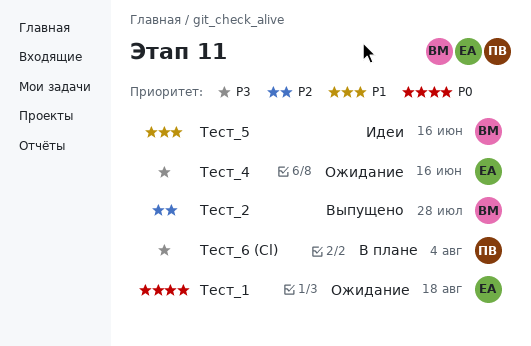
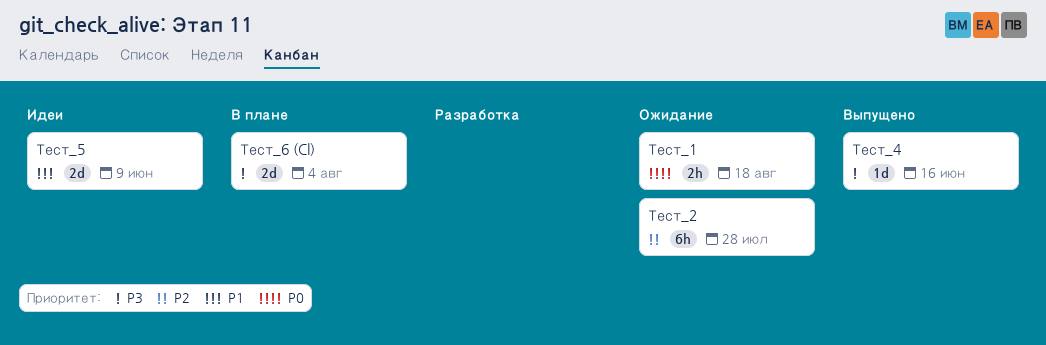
Тест_2, status: Выпущено -> Ожидание
Тест_4, status: Ожидание -> Выпущено
Тест_5, due: Jun 16 -> Jun 9

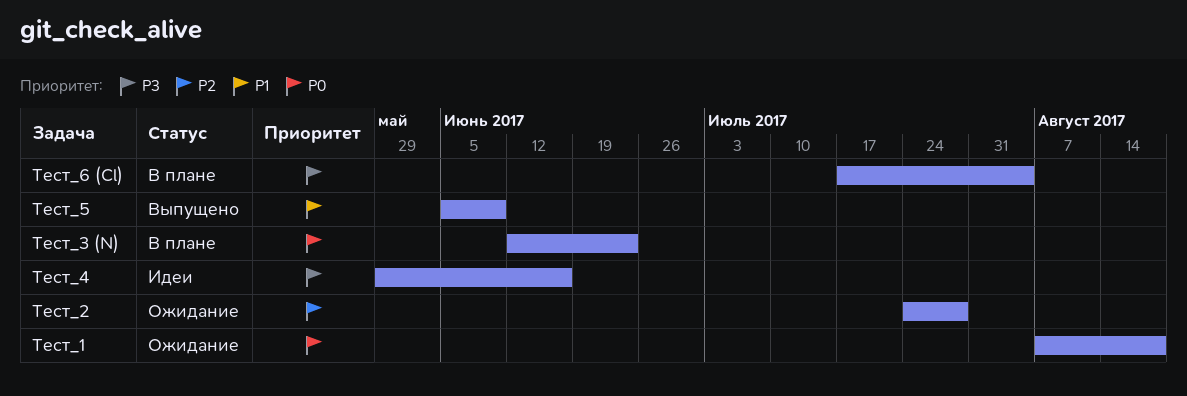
Тест_3 (N): none -> present
Тест_4, status: Выпущено -> Идеи
Тест_5, status: Идеи -> Выпущено

